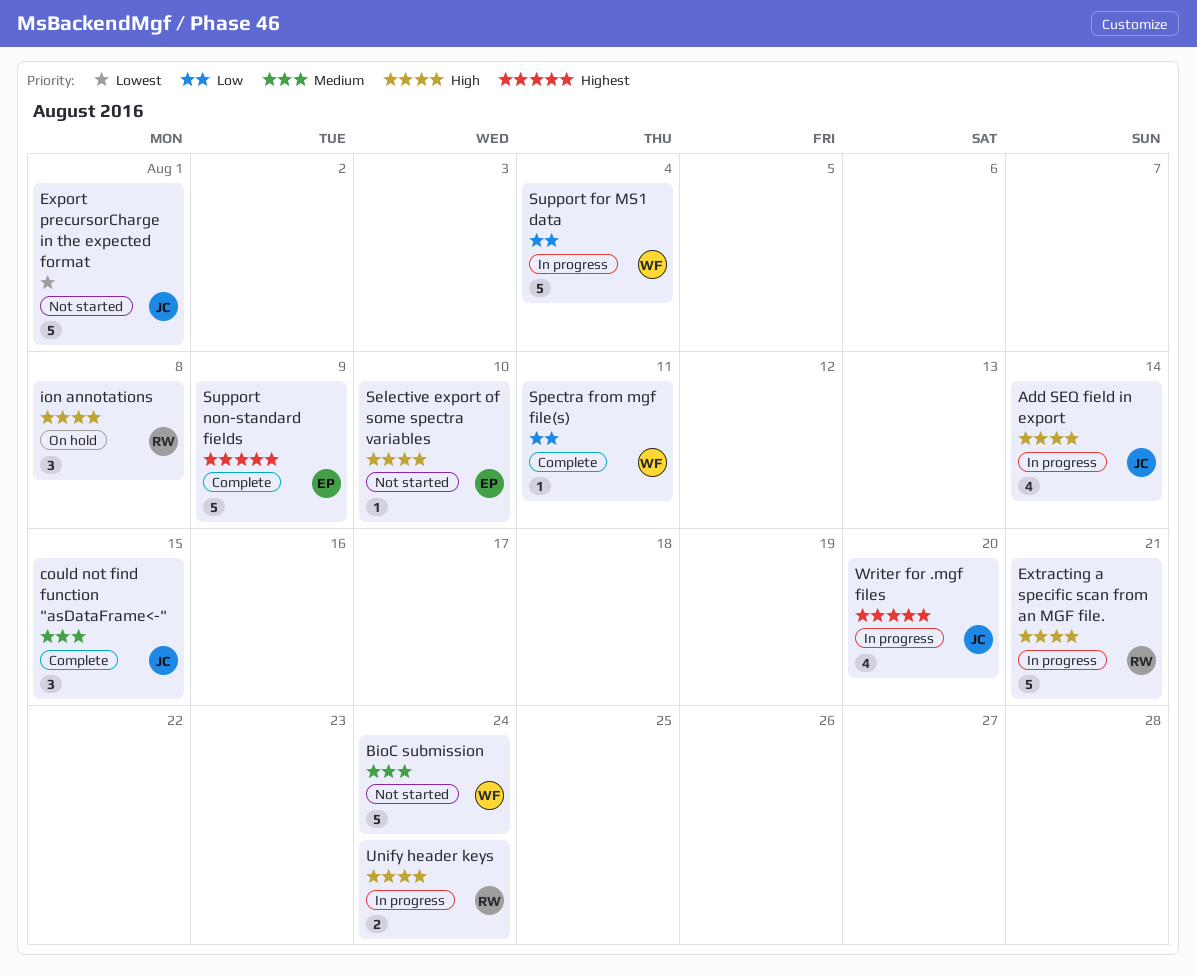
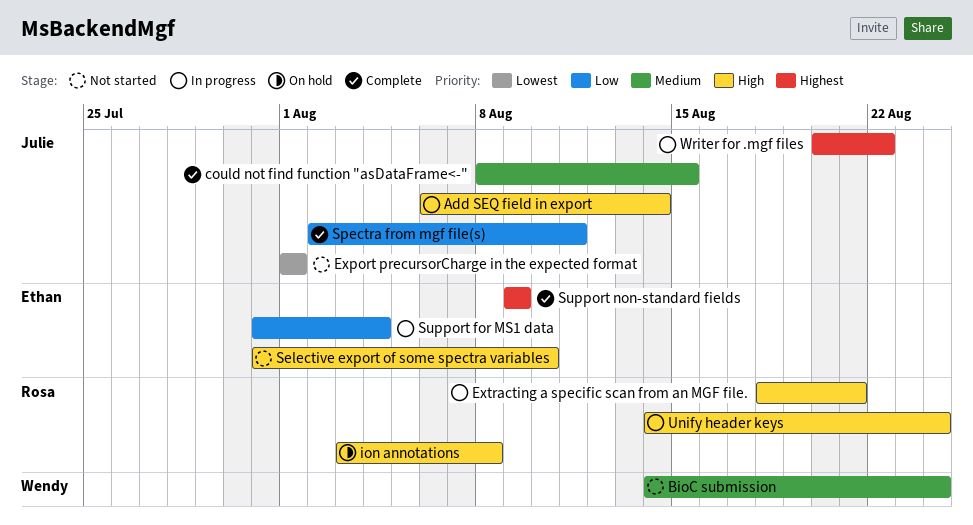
Spectra from mgf file(s), owner: Wendy -> Julie
Support for MS1 data, owner: Wendy -> Ethan
Writer for .mgf files, due: Aug 20 -> Aug 22

